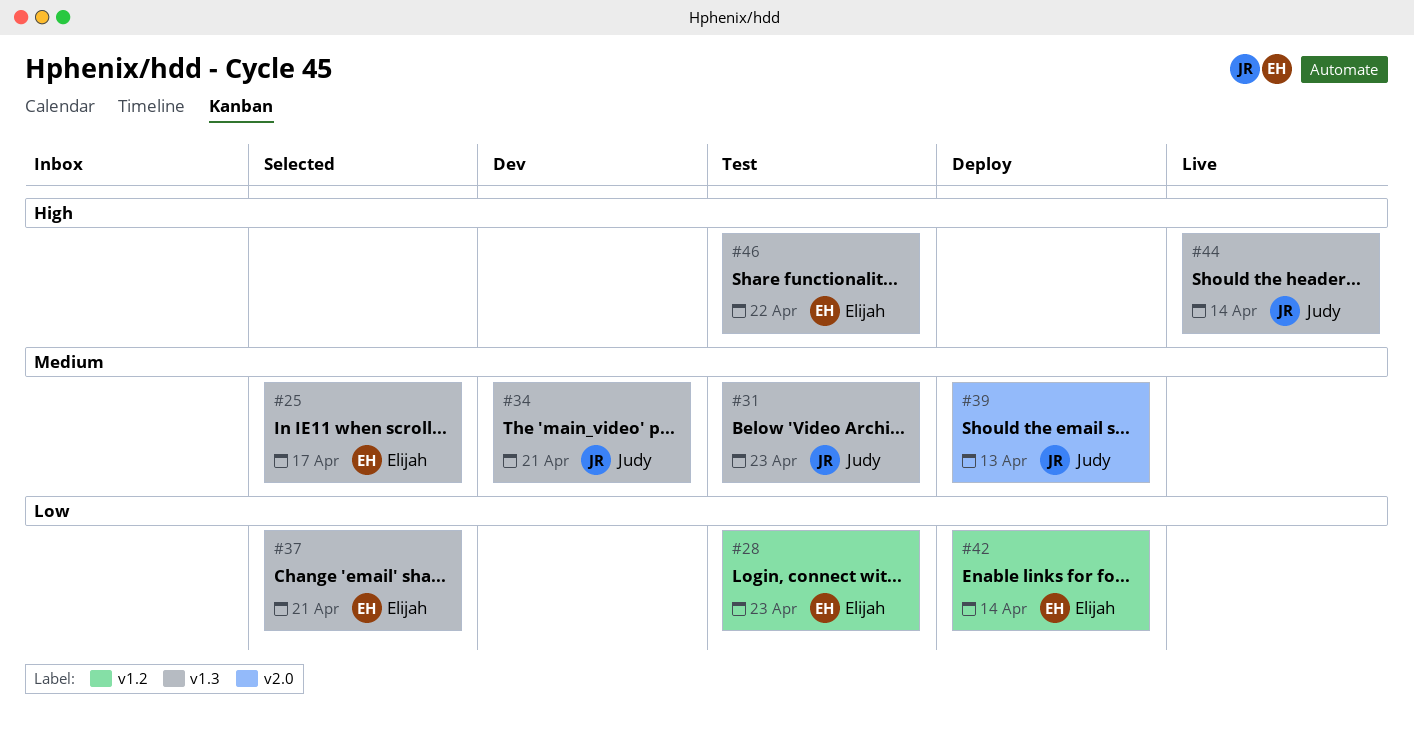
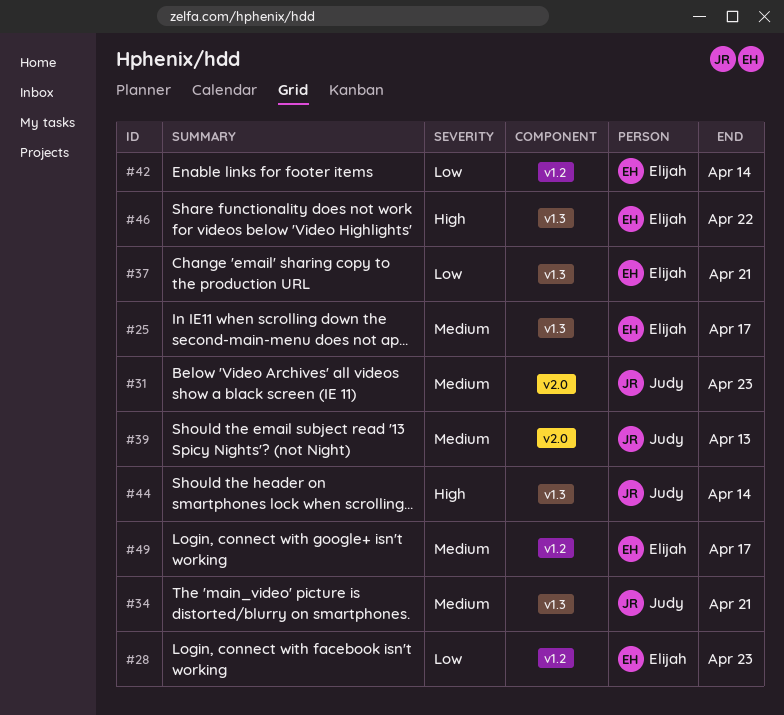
#31, label: v1.3 -> v2.0
#49: none -> present

